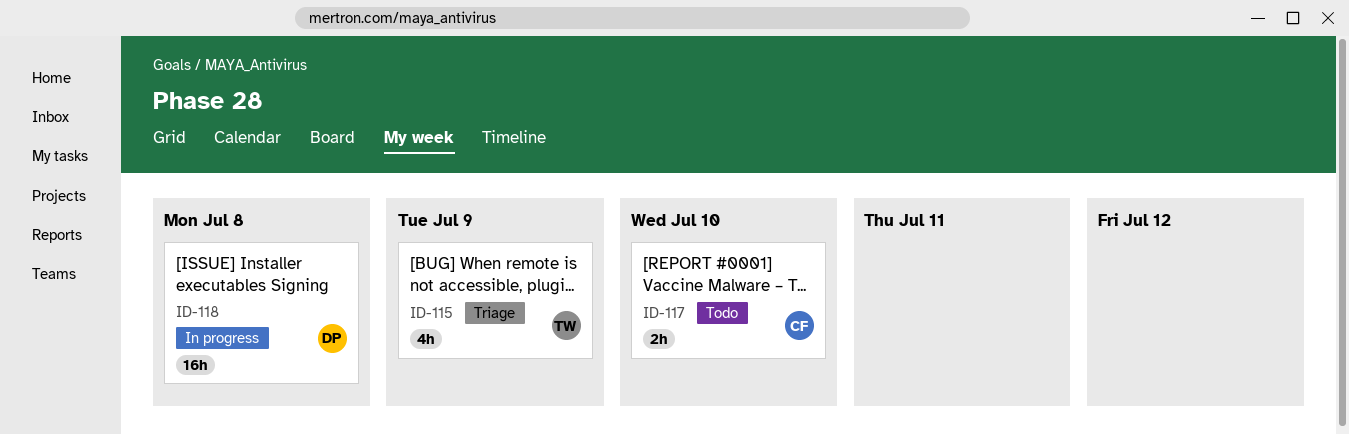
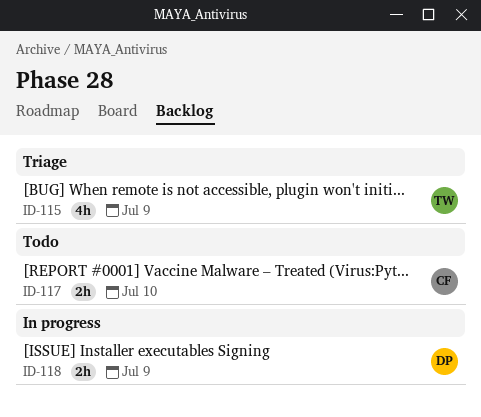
ID-118, estimate: 16h -> 2h
ID-118, due: Jul 8 -> Jul 9

